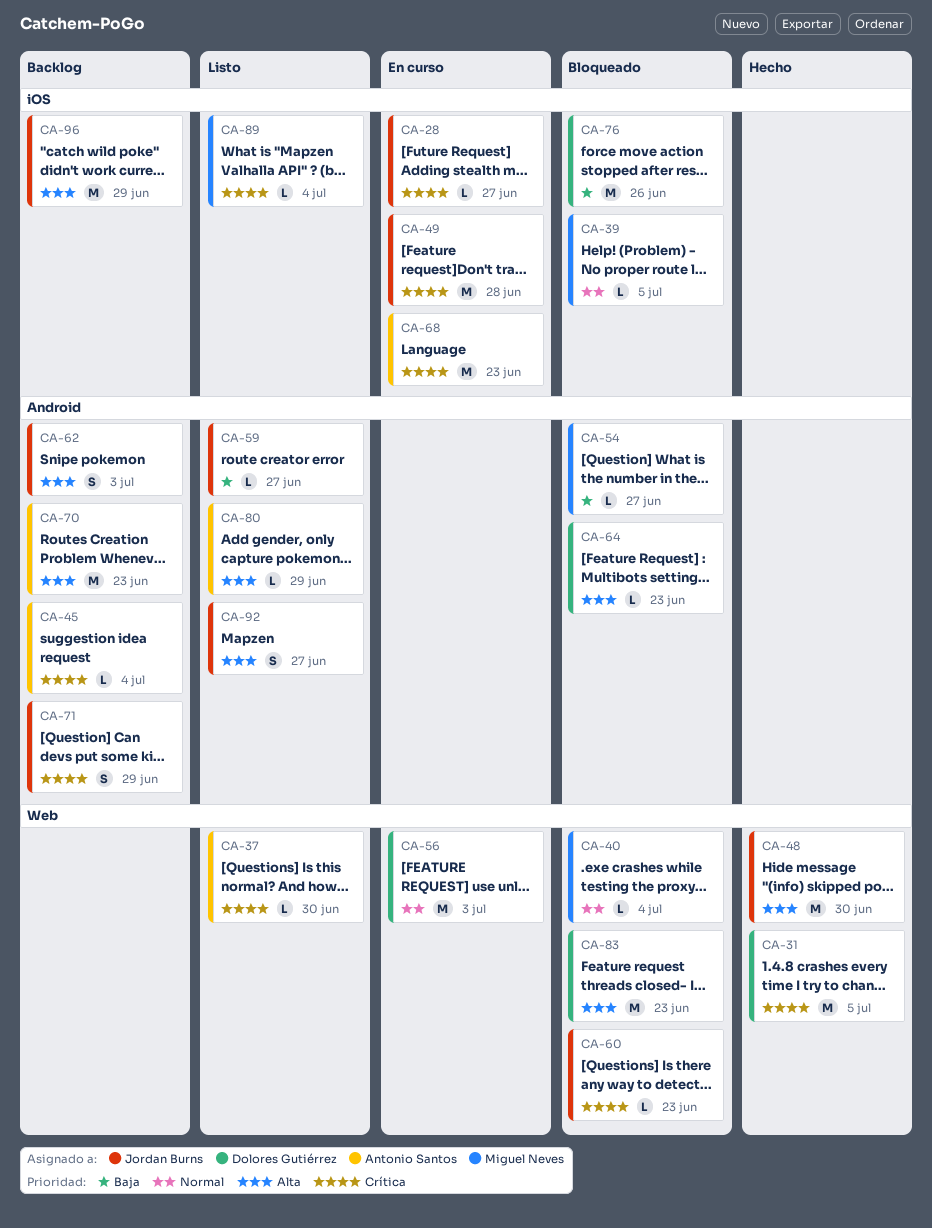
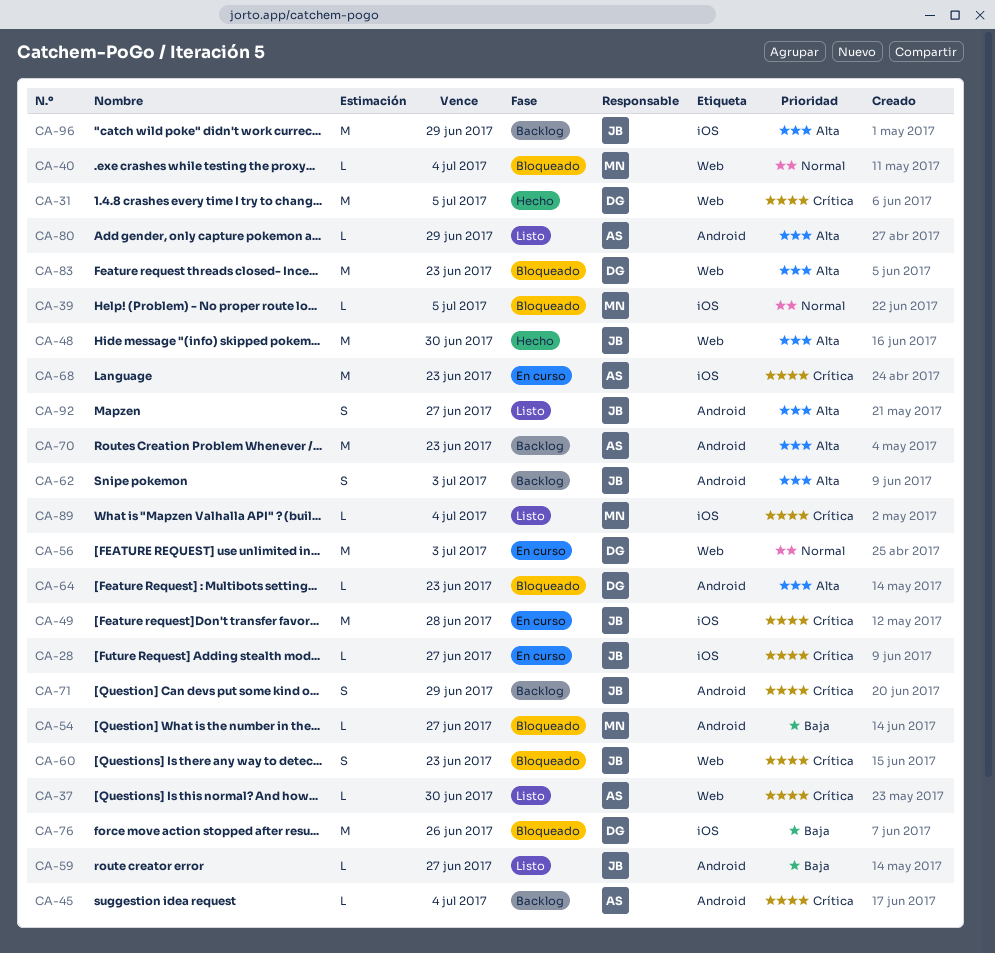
CA-60, estimate: L -> S

